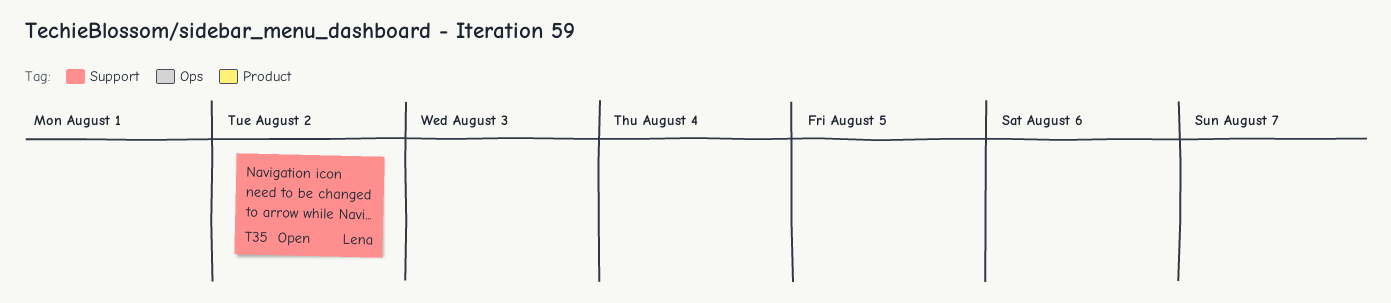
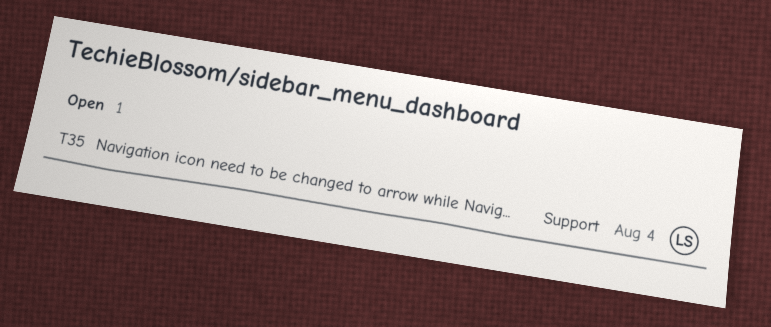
T35, due: Aug 2 -> Aug 4

